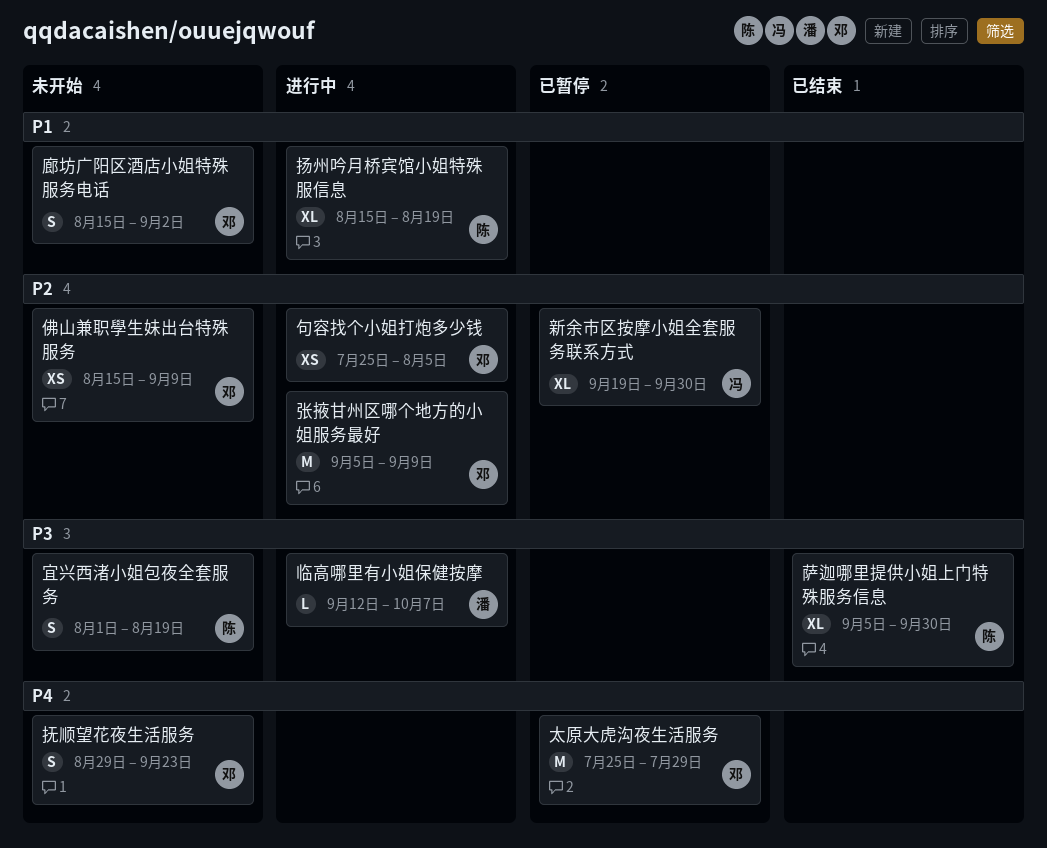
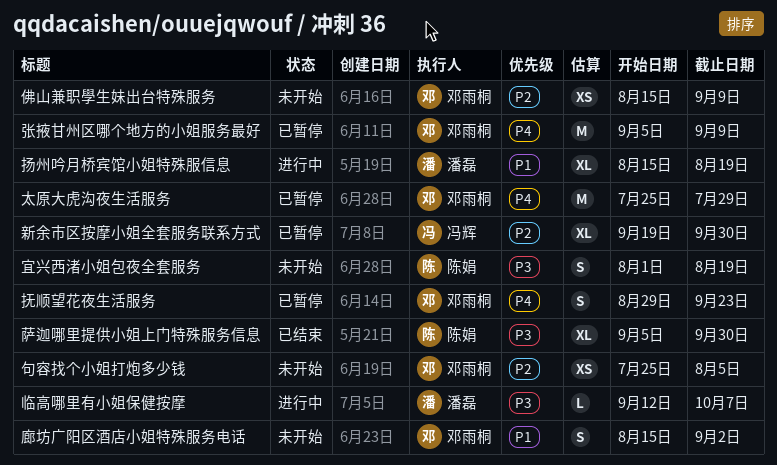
句容找个小姐打炮多少钱, status: 进行中 -> 未开始
张掖甘州区哪个地方的小姐服务最好, status: 进行中 -> 已暂停
张掖甘州区哪个地方的小姐服务最好, priority: P2 -> P4
扬州吟月桥宾馆小姐特殊服信息, owner: 陈娟 -> 潘磊
抚顺望花夜生活服务, status: 未开始 -> 已暂停

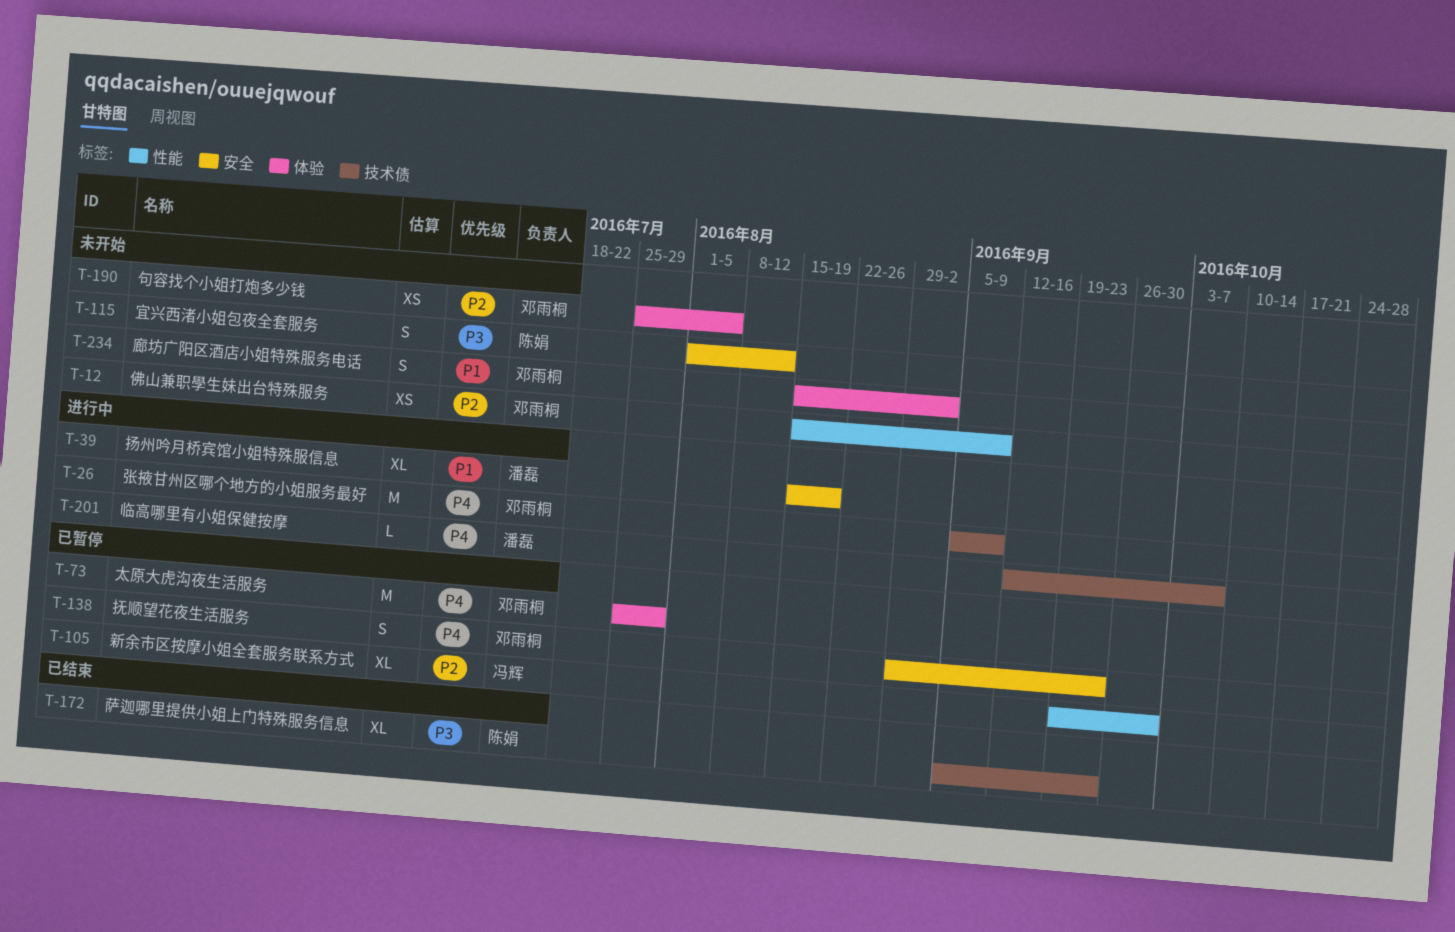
临高哪里有小姐保健按摩, priority: P3 -> P4
宜兴西渚小姐包夜全套服务, due: Aug 19 -> Aug 12
张掖甘州区哪个地方的小姐服务最好, status: 已暂停 -> 进行中
萨迦哪里提供小姐上门特殊服务信息, due: Sep 30 -> Sep 23

